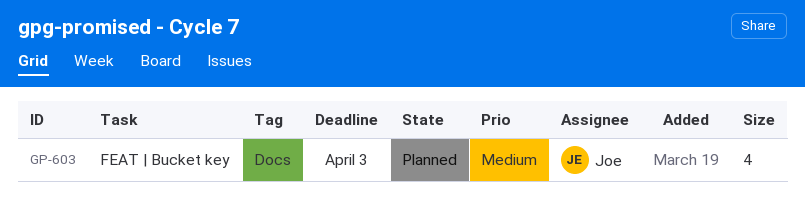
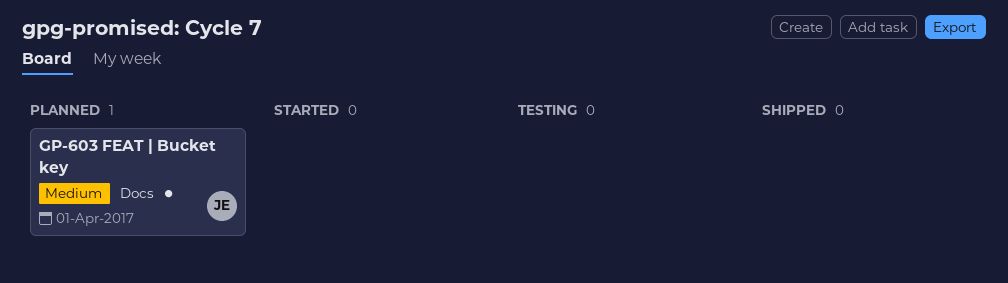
GP-603, estimate: 4 -> 1
GP-603, due: Apr 3 -> Apr 1

